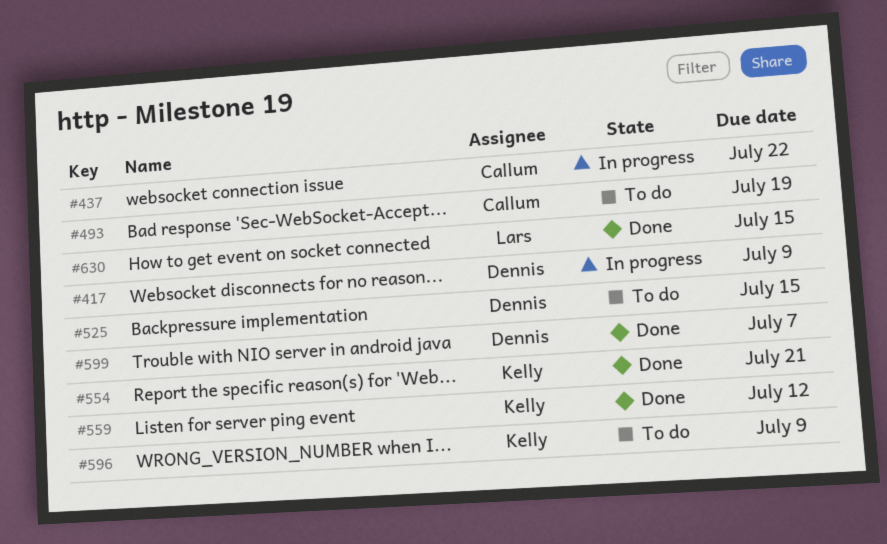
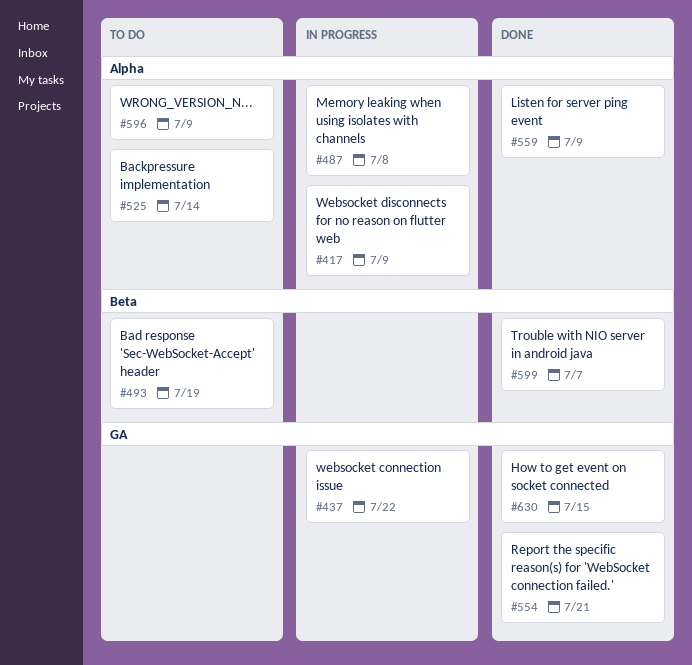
#487: none -> present
#525, due: Jul 15 -> Jul 14
#559, due: Jul 12 -> Jul 9

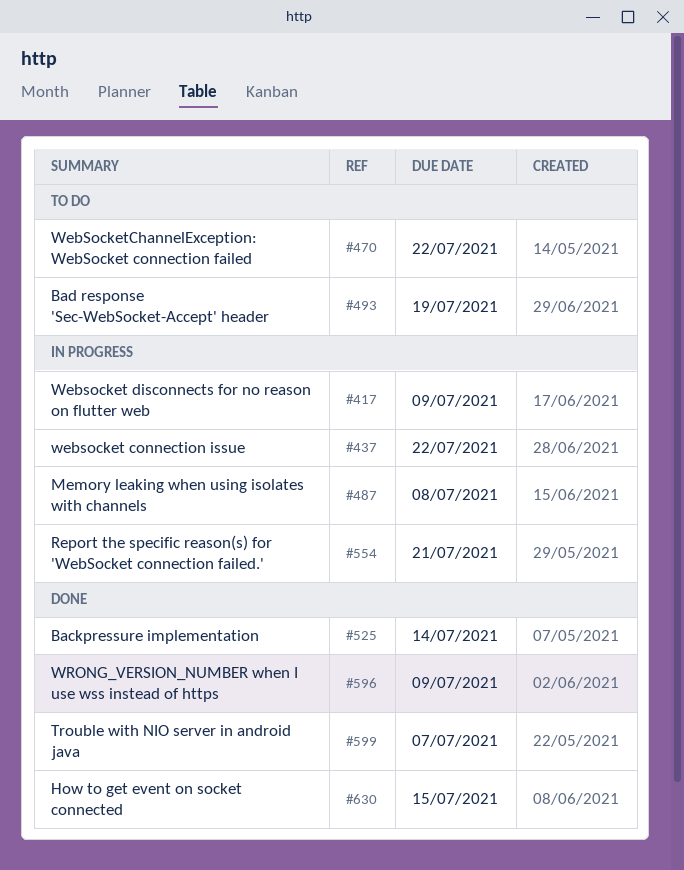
#470: none -> present
#525, status: To do -> Done
#554, status: Done -> In progress
#559: present -> none
#596, status: To do -> Done

